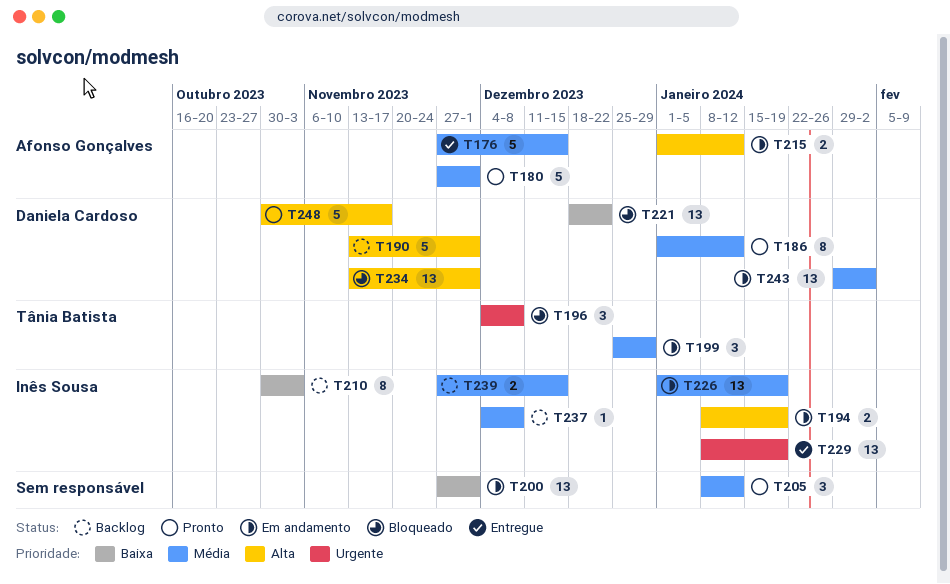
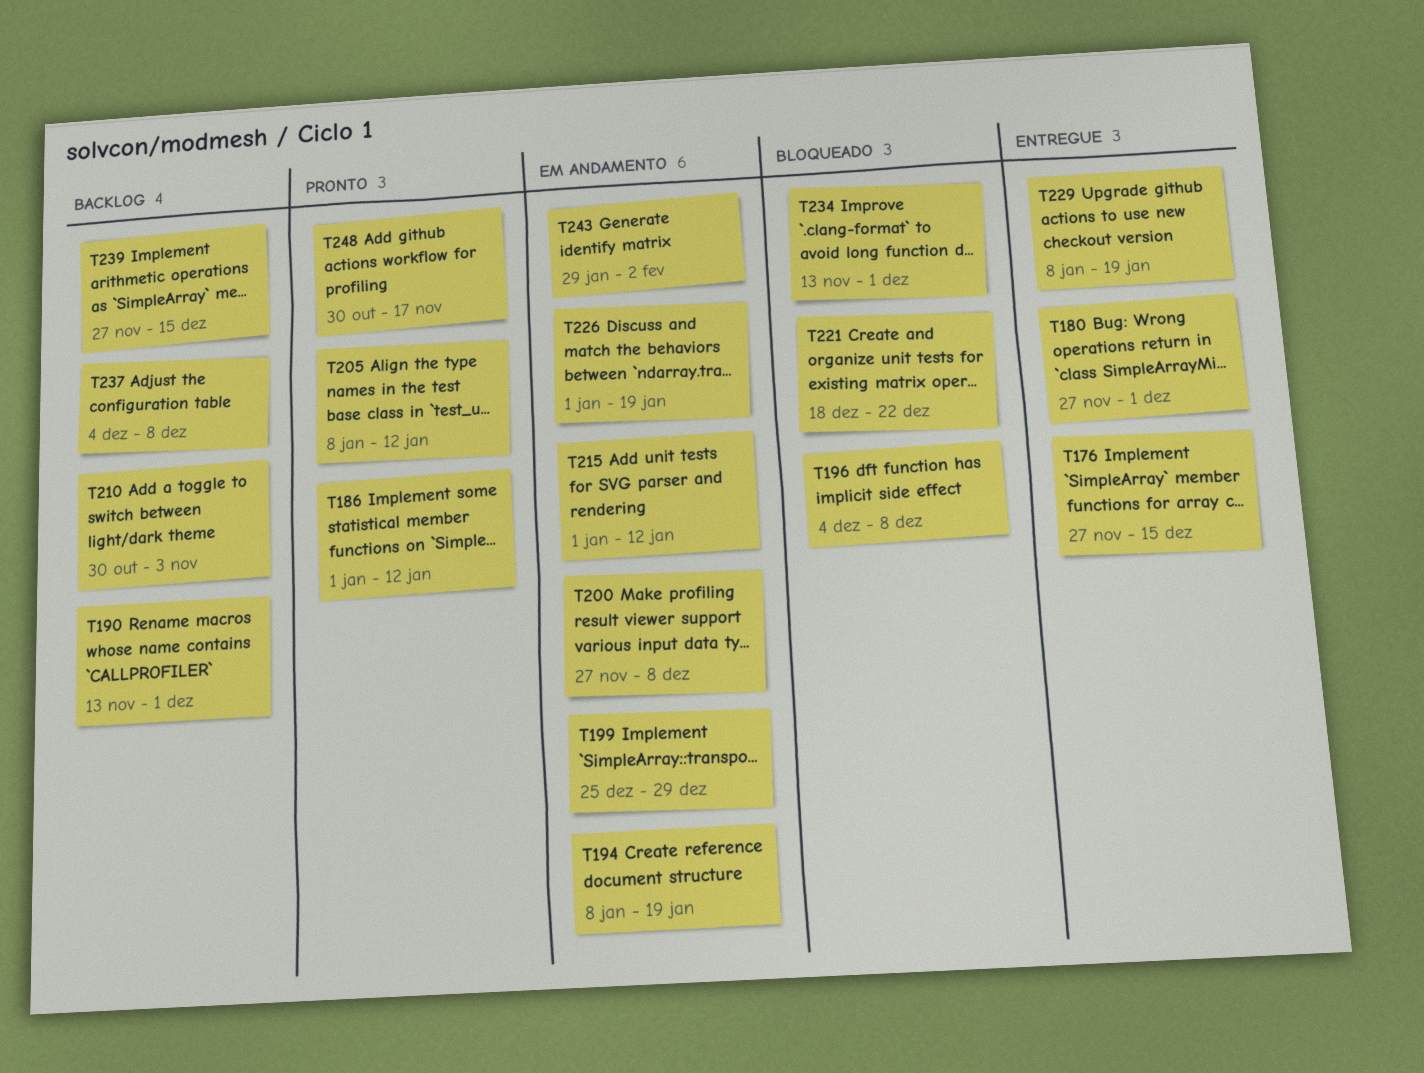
T180, status: Pronto -> Entregue
T200, due: Dec 1 -> Dec 8

